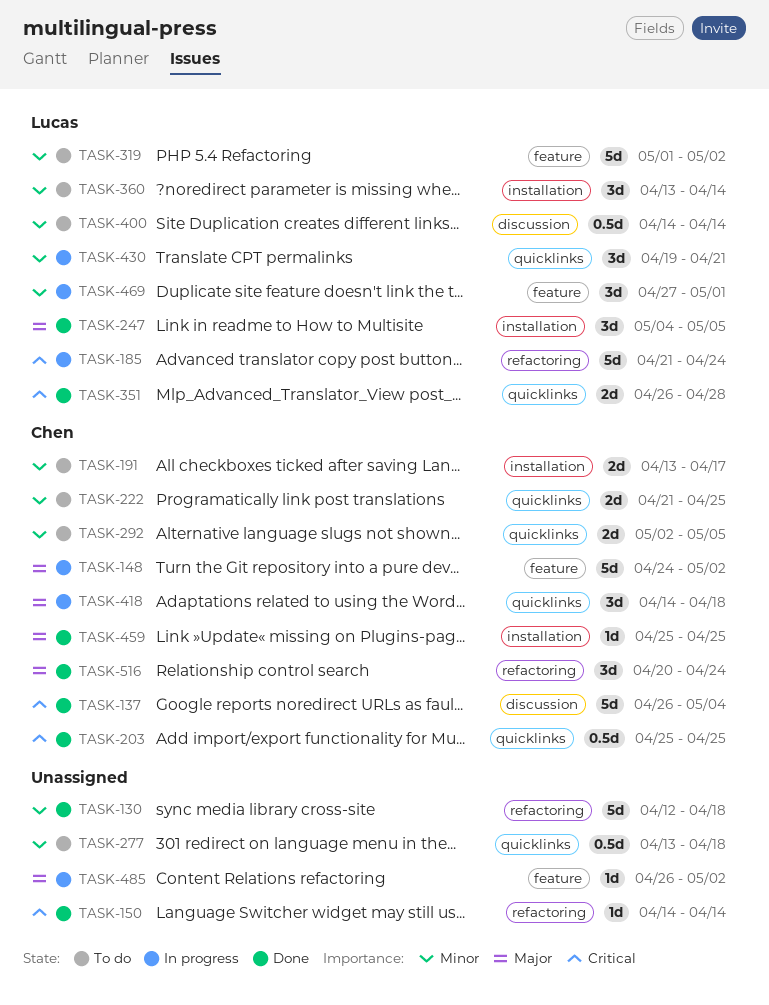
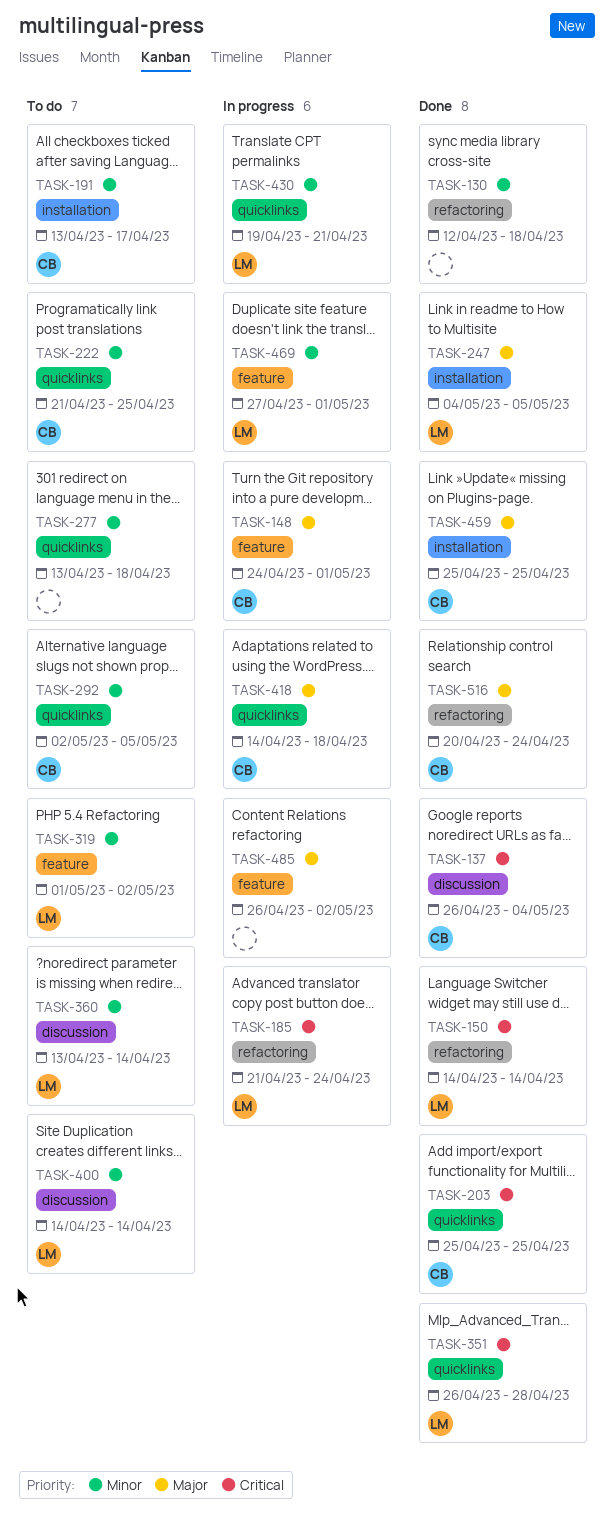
TASK-148, due: May 2 -> May 1
TASK-150, owner: none -> Lucas
TASK-360, label: installation -> discussion

